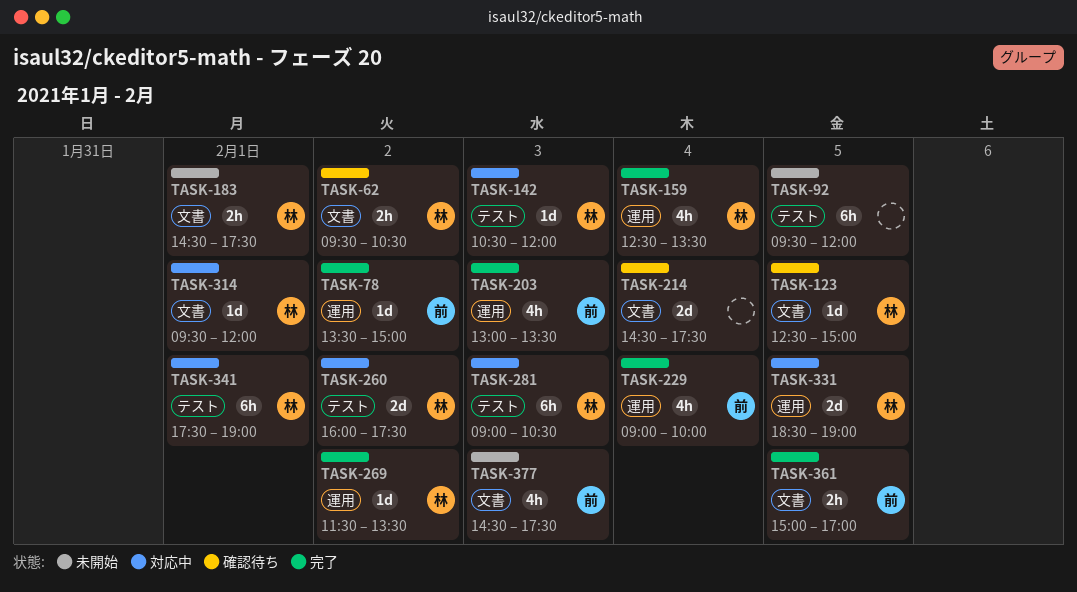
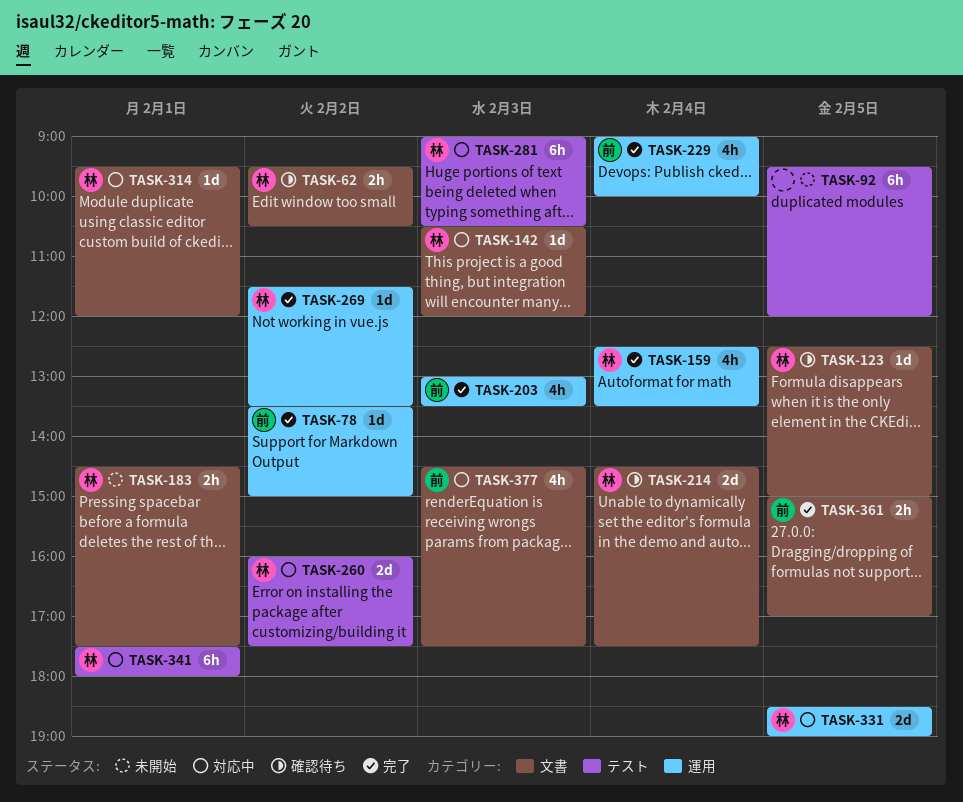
TASK-142, label: テスト -> 文書
TASK-214, owner: none -> 林
TASK-341, ends: 19:00 -> 18:00
TASK-377, status: 未開始 -> 対応中

